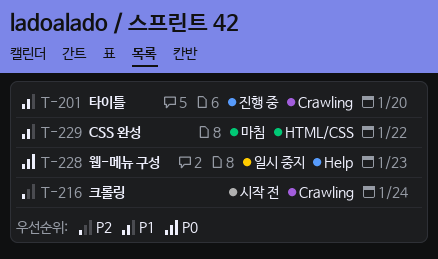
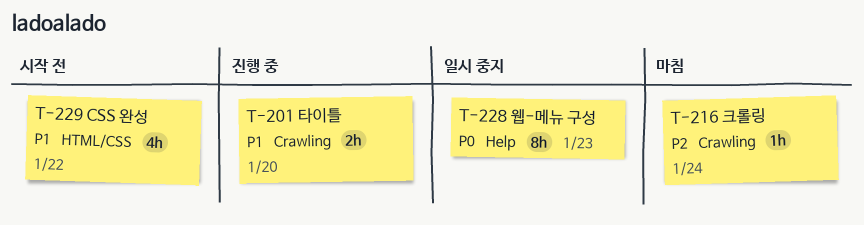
T-216, status: 시작 전 -> 마침
T-229, status: 마침 -> 시작 전

